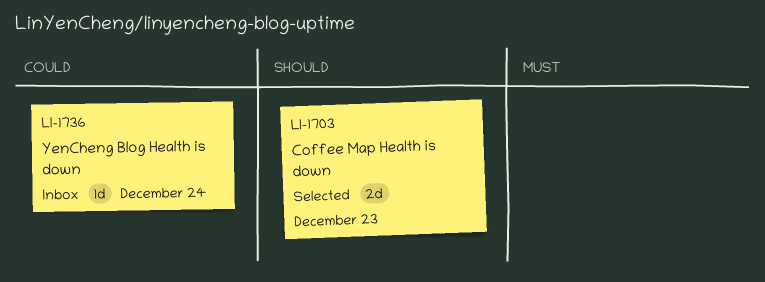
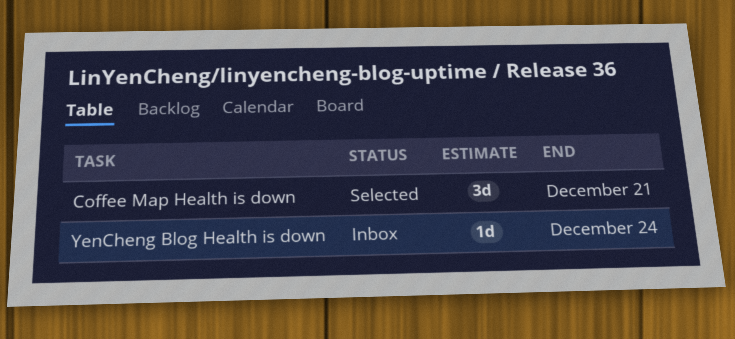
Coffee Map Health is down, estimate: 2d -> 3d
Coffee Map Health is down, due: Dec 23 -> Dec 21

